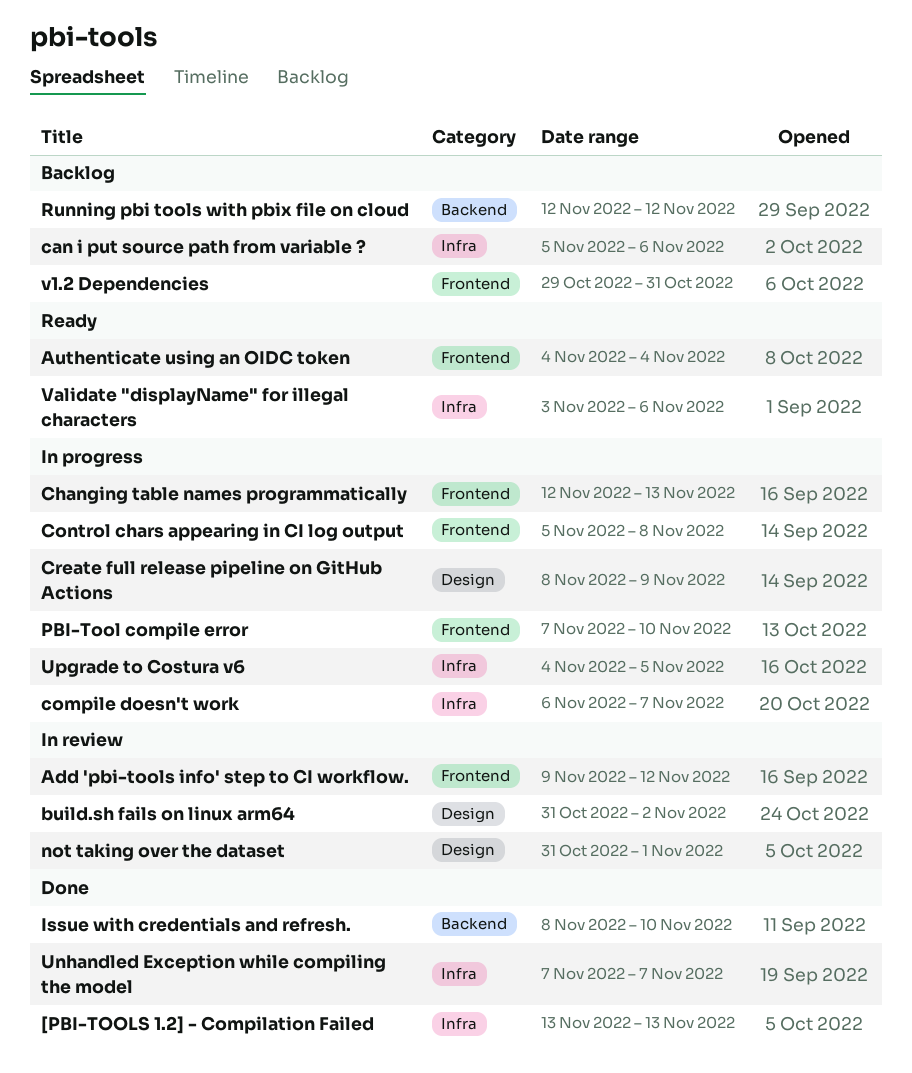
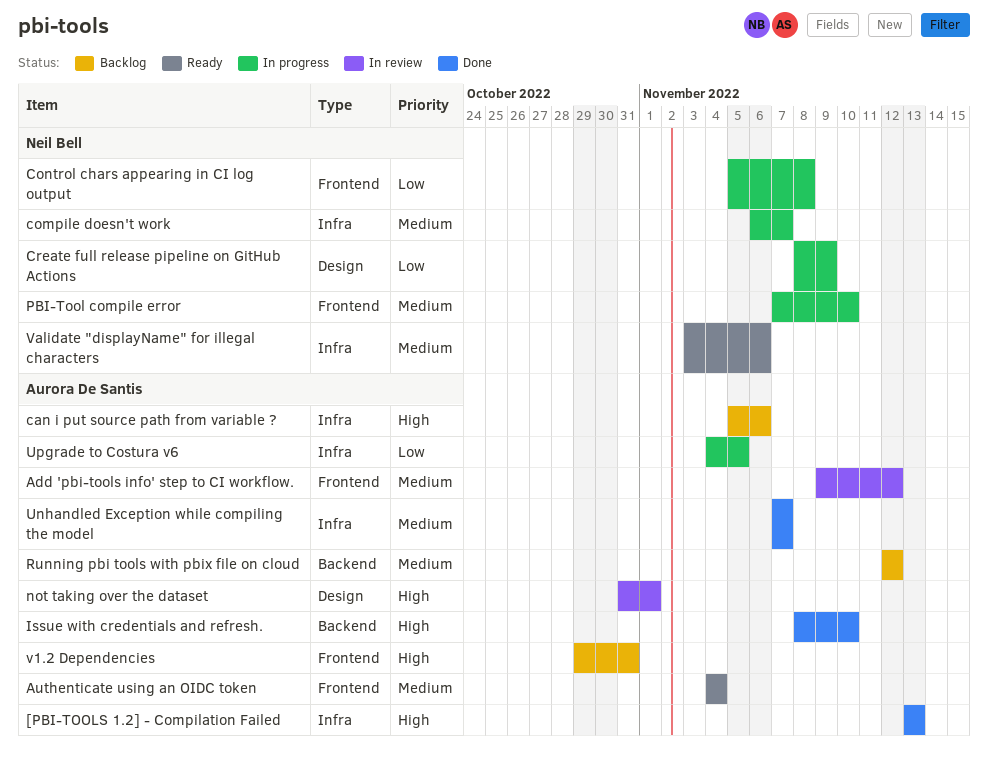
build.sh fails on linux arm64: present -> none
Changing table names programmatically: present -> none

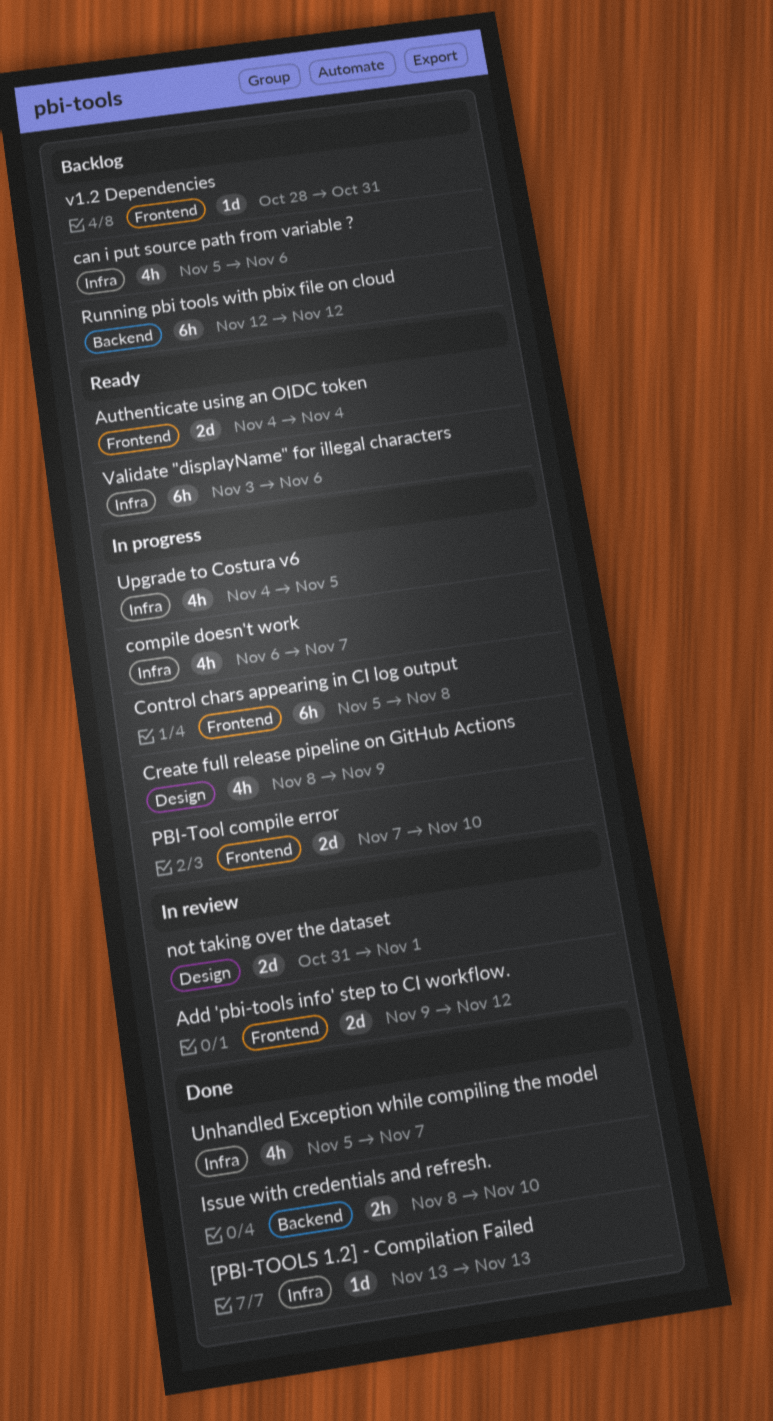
Unhandled Exception while compiling the model, start: Nov 7 -> Nov 5
v1.2 Dependencies, start: Oct 29 -> Oct 28

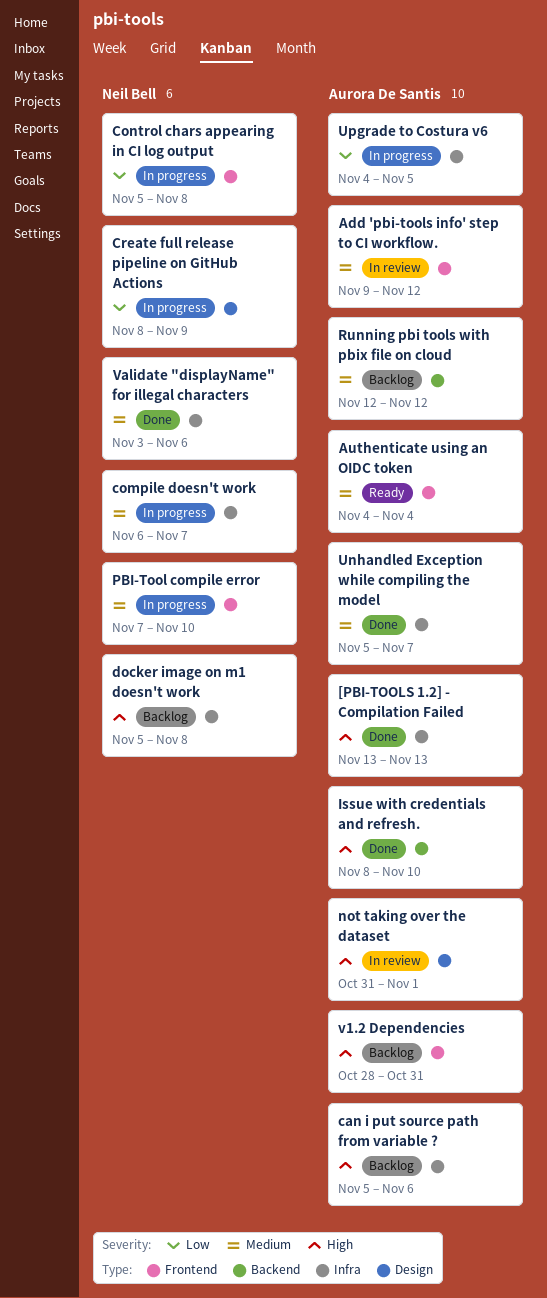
docker image on m1 doesn't work: none -> present
Validate "displayName" for illegal characters, status: Ready -> Done

